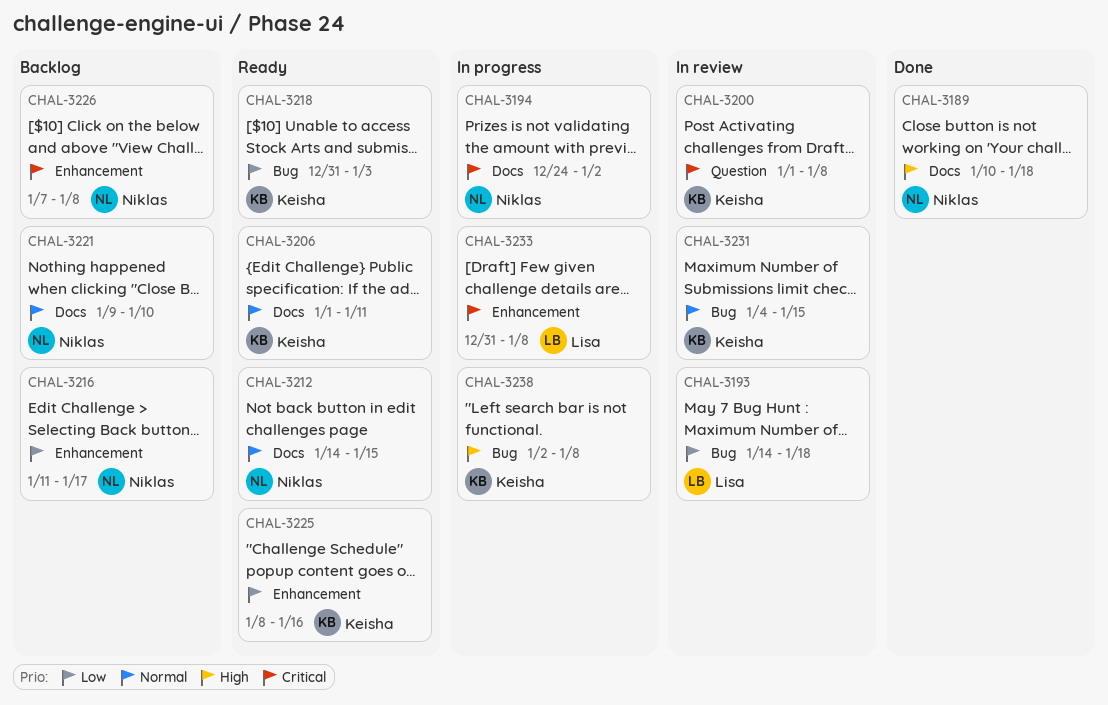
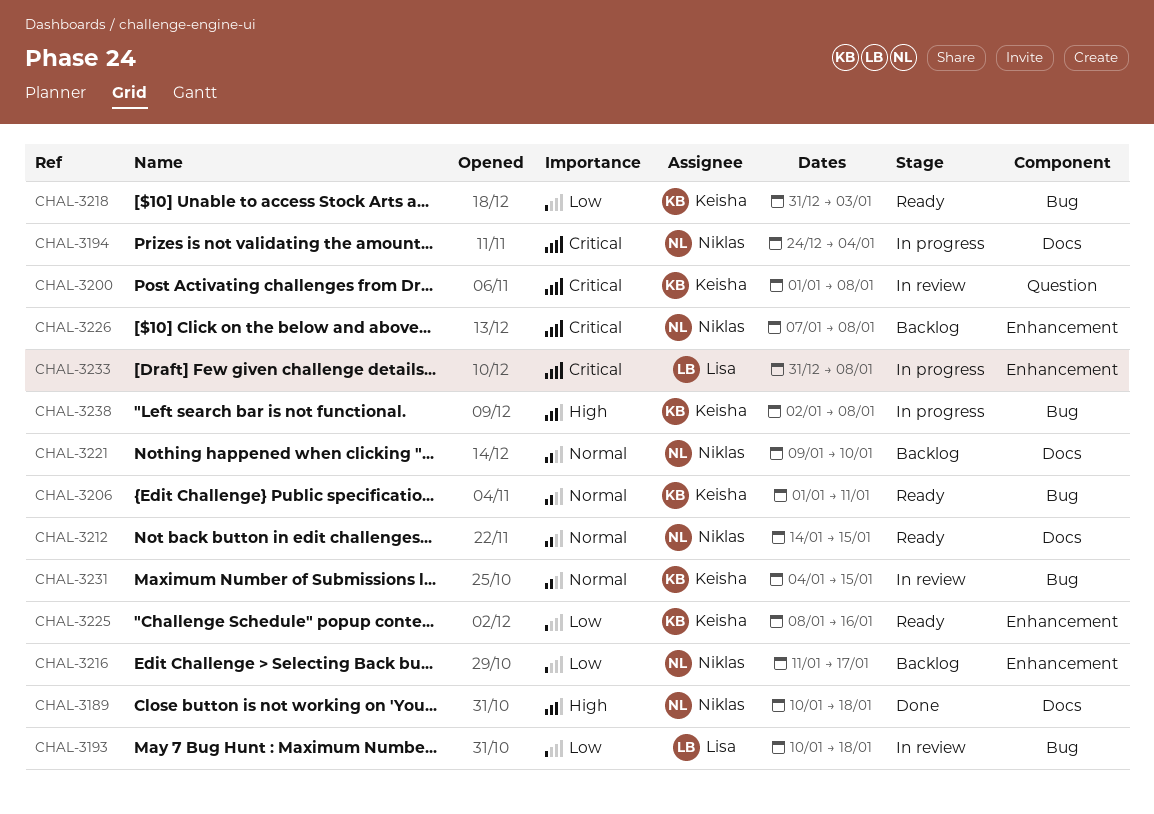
CHAL-3193, start: Jan 14 -> Jan 10
CHAL-3194, due: Jan 2 -> Jan 4
CHAL-3206, label: Docs -> Bug

